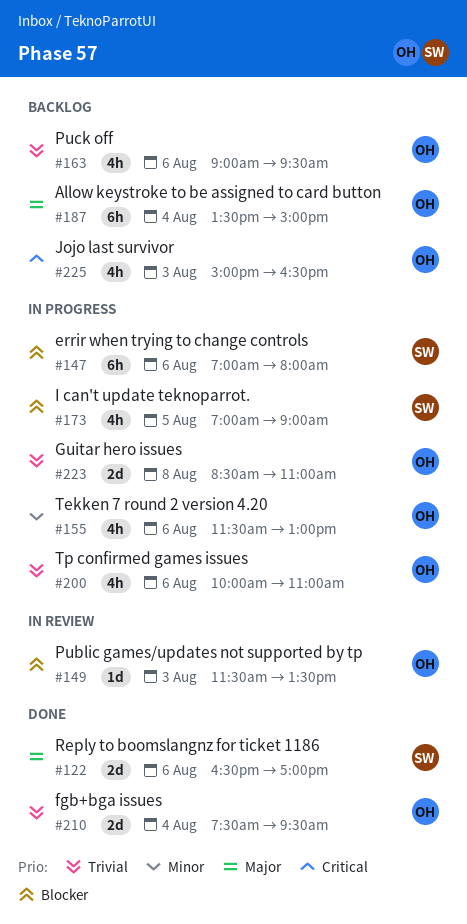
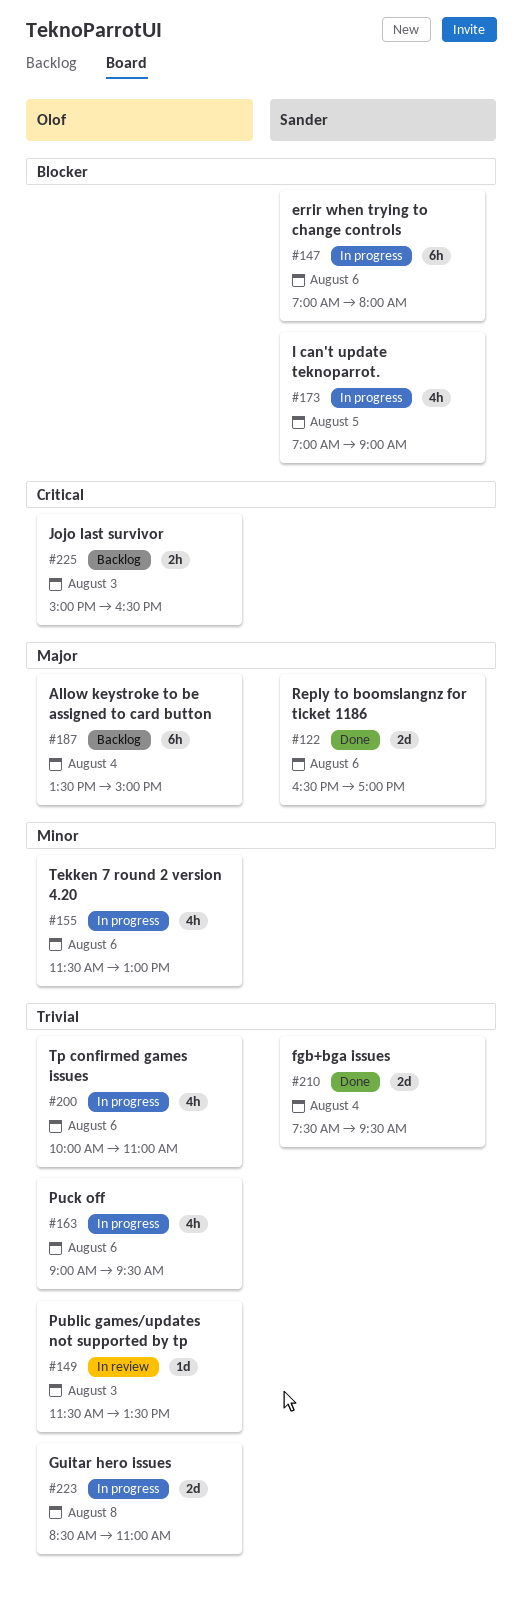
#149, priority: Blocker -> Trivial
#163, status: Backlog -> In progress
#210, owner: Olof -> Sander
#225, estimate: 4h -> 2h

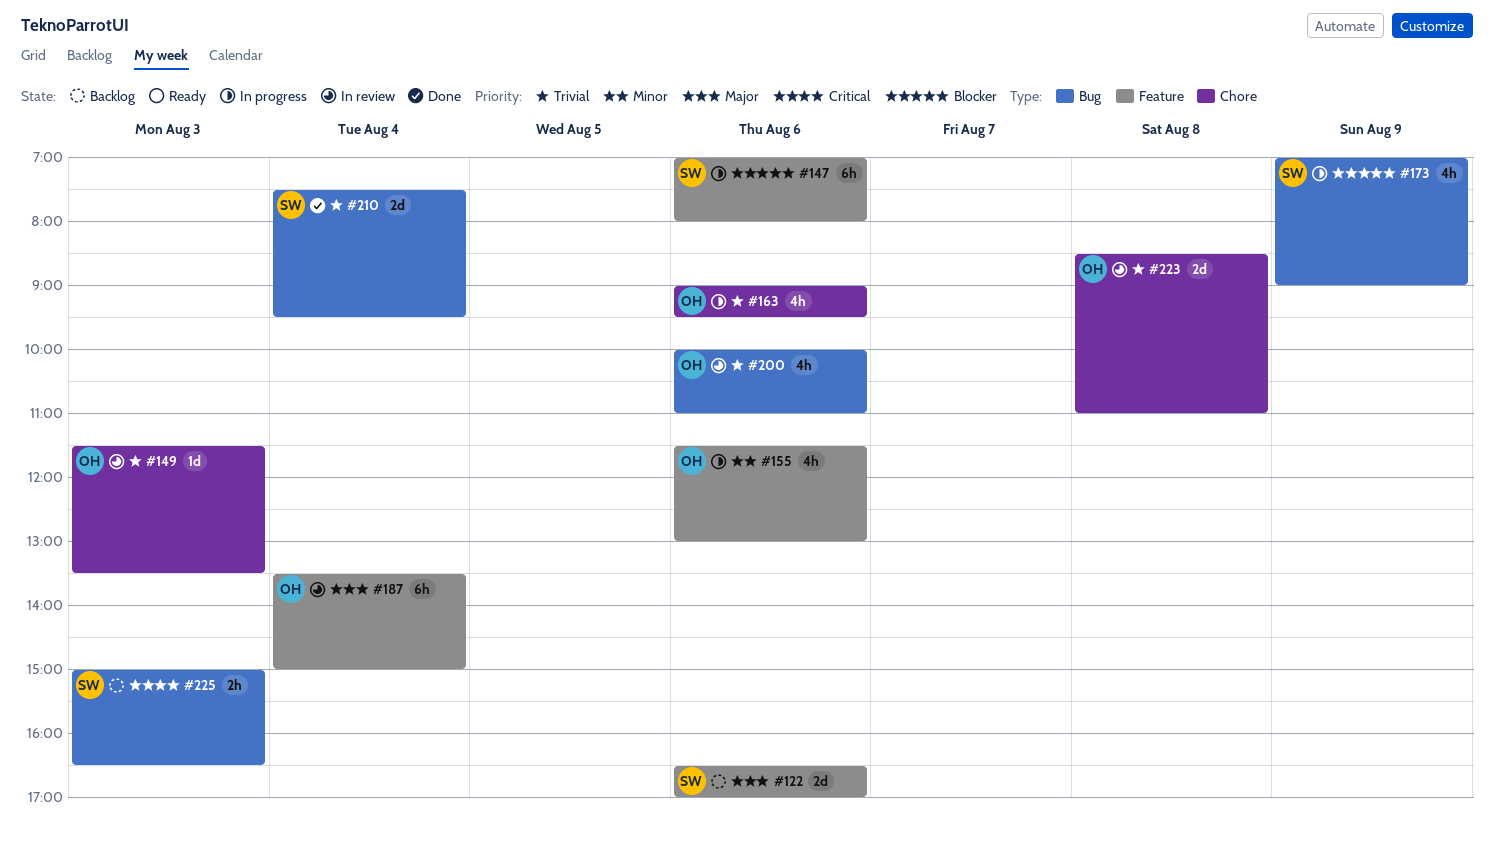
#122, status: Done -> Backlog
#173, day: Aug 5 -> Aug 9
#187, status: Backlog -> In review
#200, status: In progress -> In review
#223, status: In progress -> In review
#225, owner: Olof -> Sander

